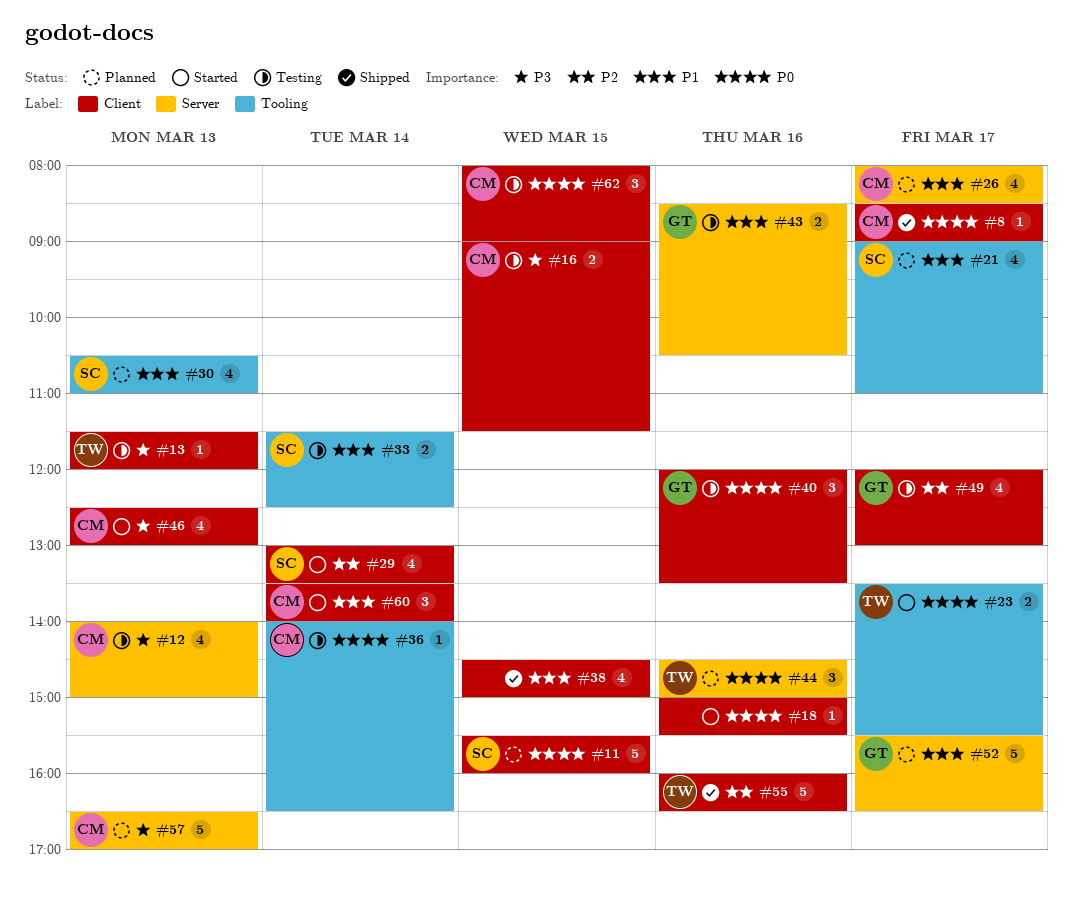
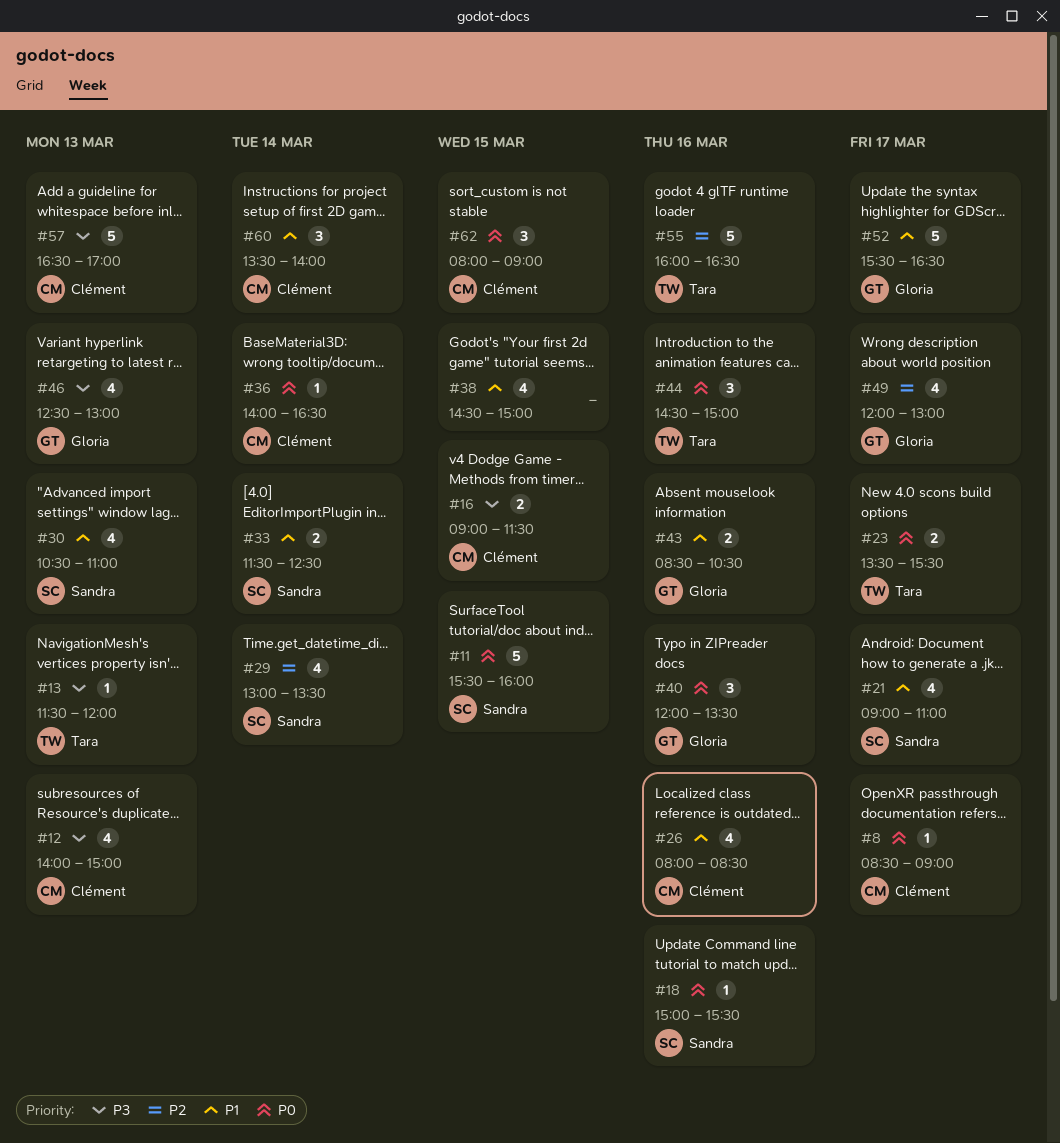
#18, owner: none -> Sandra
#26, day: Mar 17 -> Mar 16
#46, owner: Clément -> Gloria

